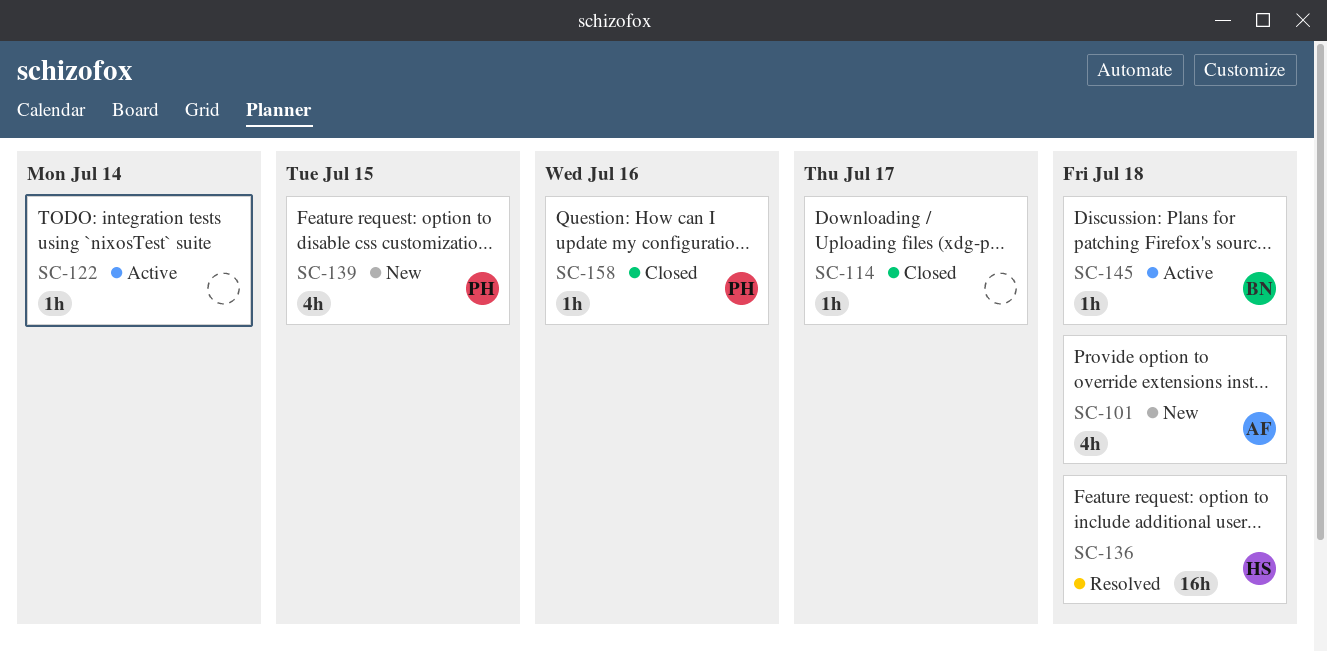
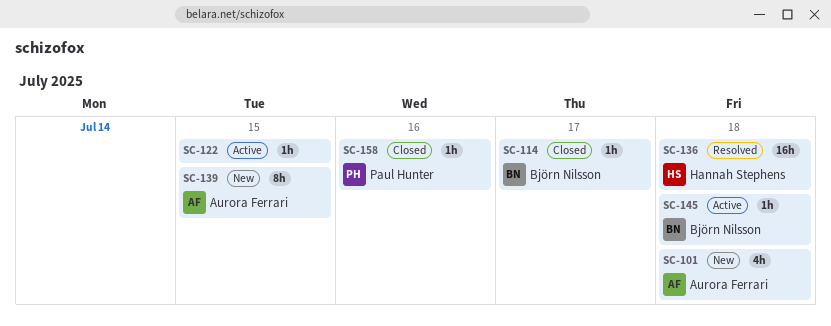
SC-114, owner: none -> Björn Nilsson
SC-122, due: Jul 14 -> Jul 15
SC-139, owner: Paul Hunter -> Aurora Ferrari
SC-139, estimate: 4h -> 8h

